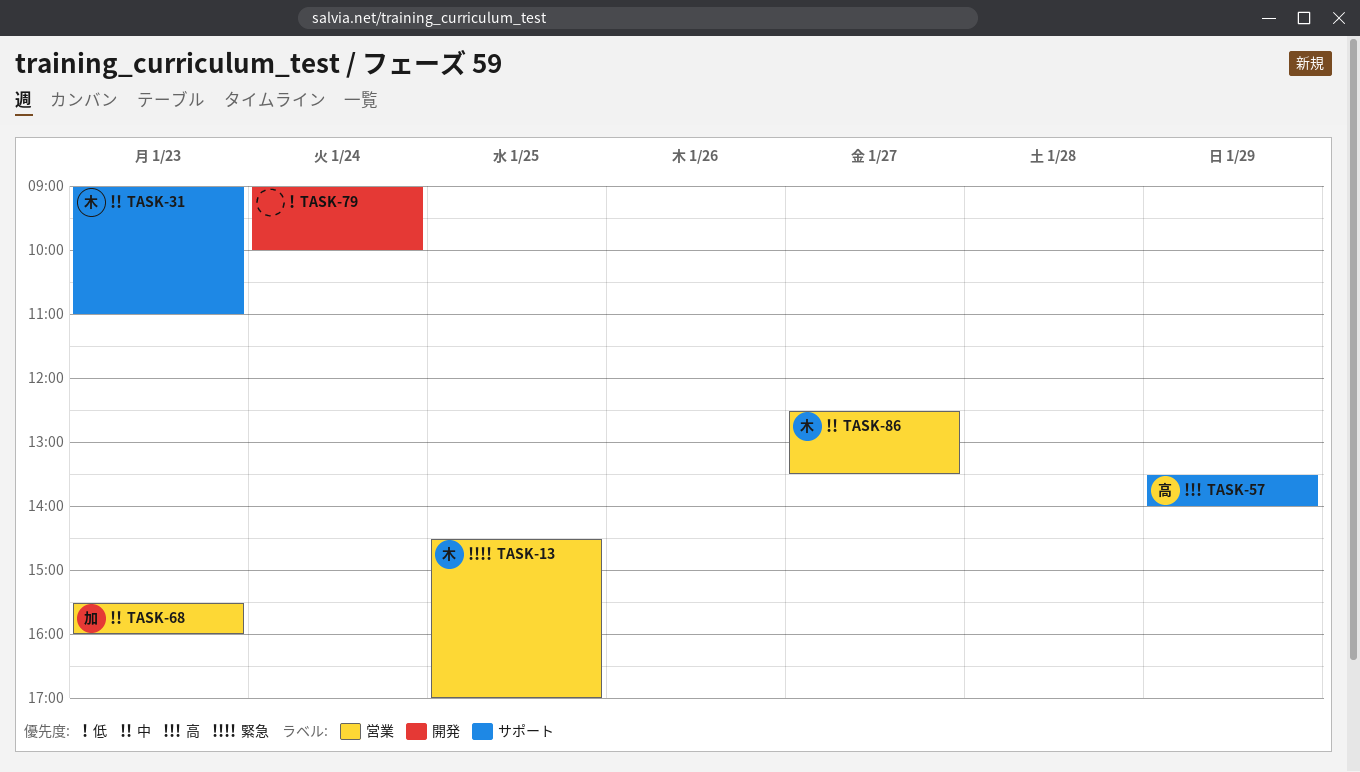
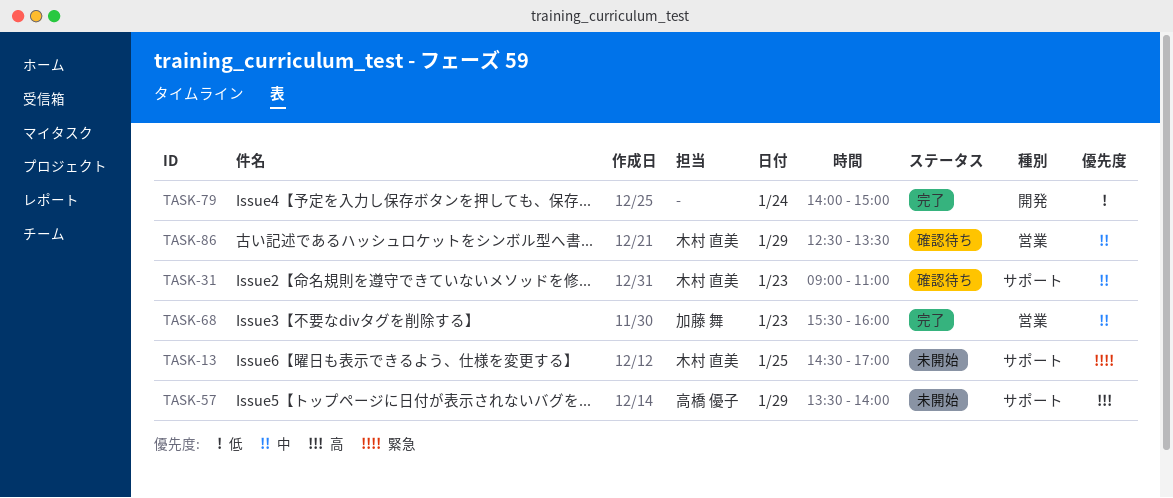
TASK-13, label: 営業 -> サポート
TASK-79, begins: 09:00 -> 14:00
TASK-79, ends: 10:00 -> 15:00
TASK-86, day: Jan 27 -> Jan 29

